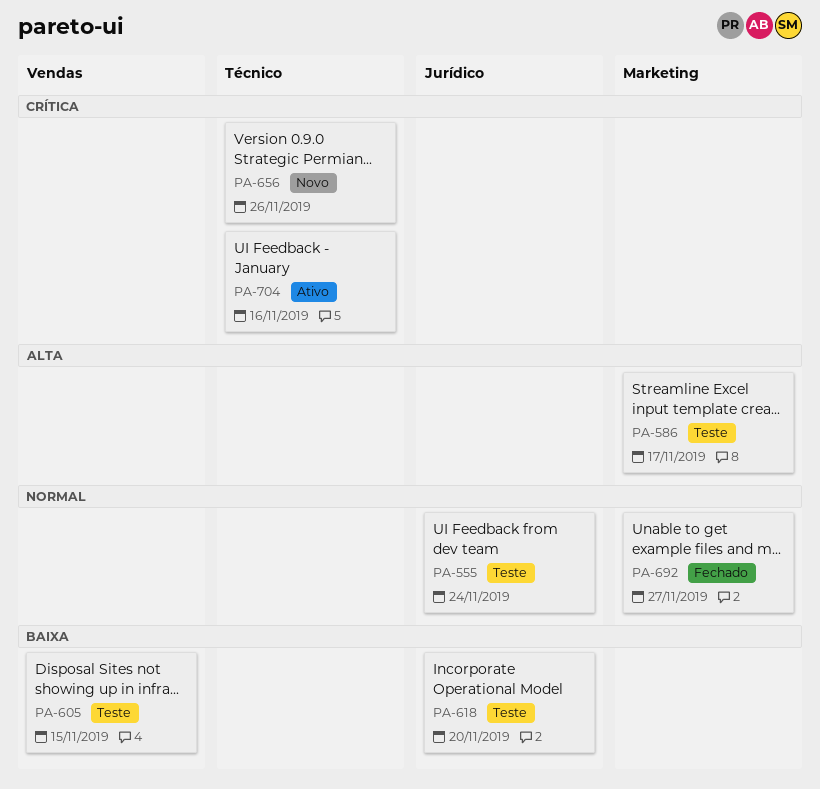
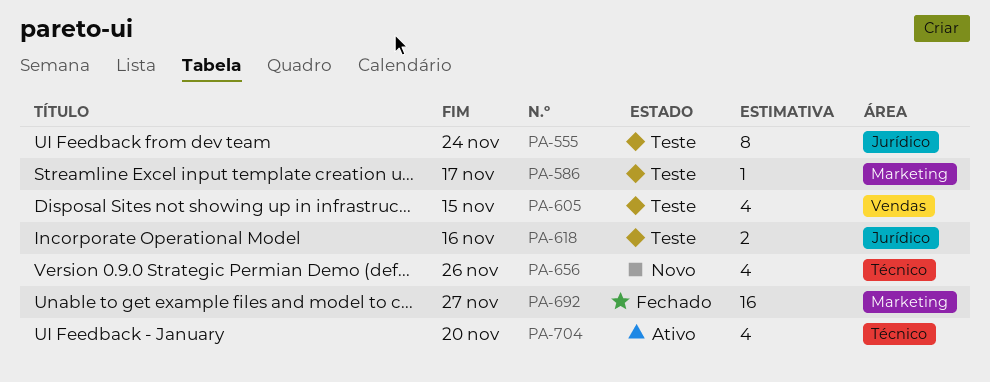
PA-618, due: Nov 20 -> Nov 16
PA-704, due: Nov 16 -> Nov 20

